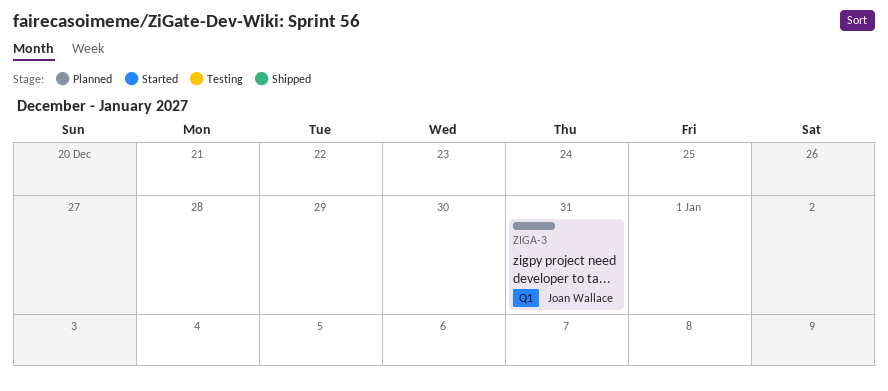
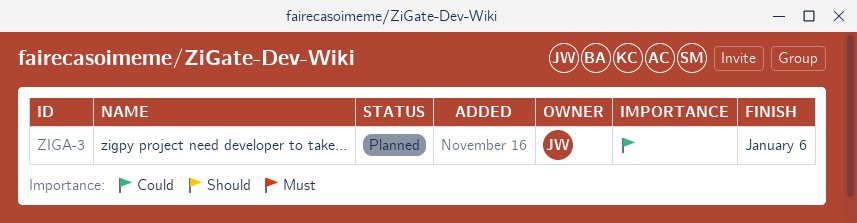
ZIGA-3, due: Dec 31 -> Jan 6

